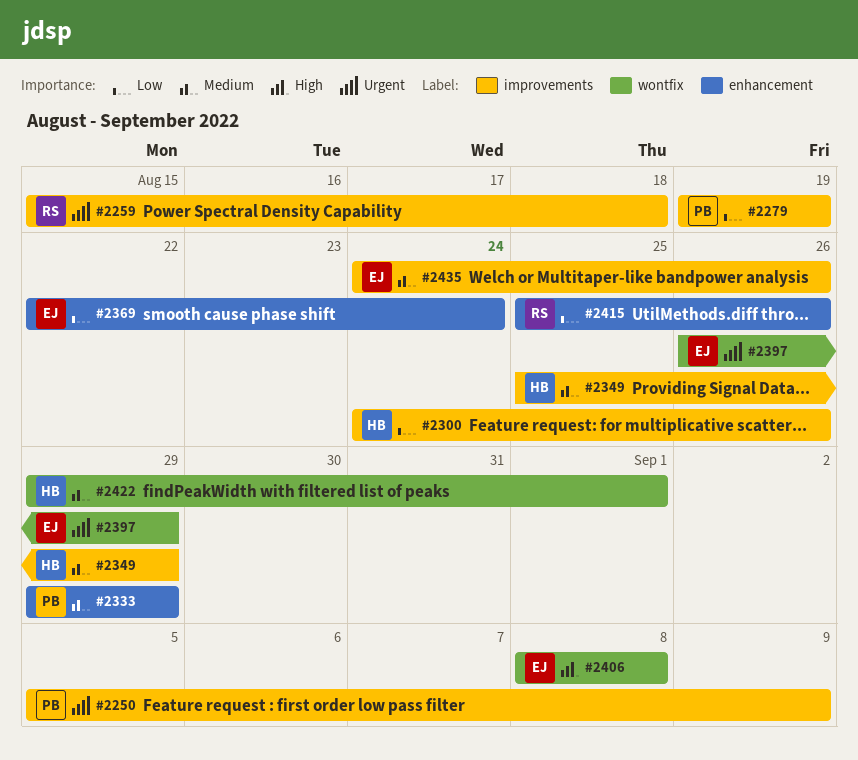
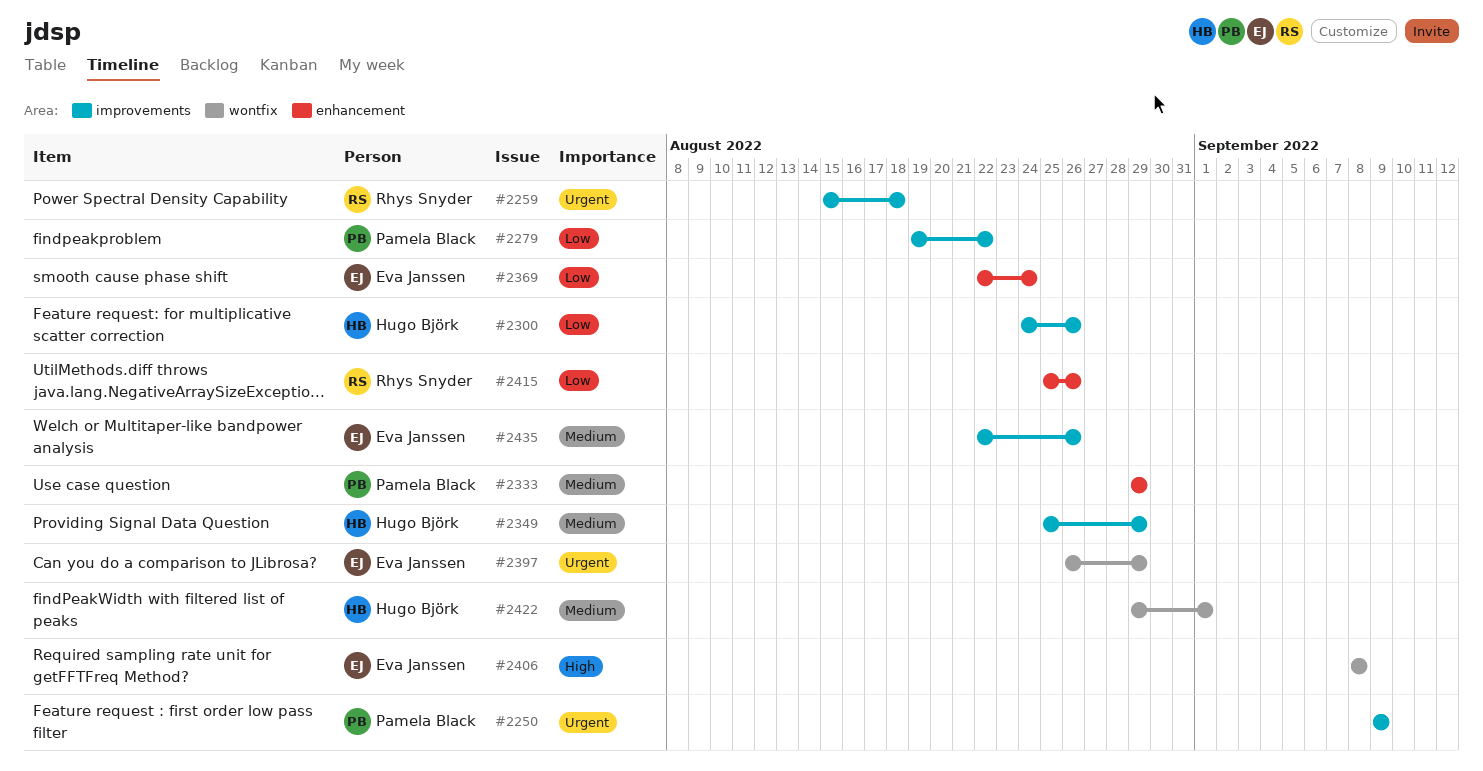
#2250, start: Sep 5 -> Sep 9
#2279, due: Aug 19 -> Aug 22
#2435, start: Aug 24 -> Aug 22

